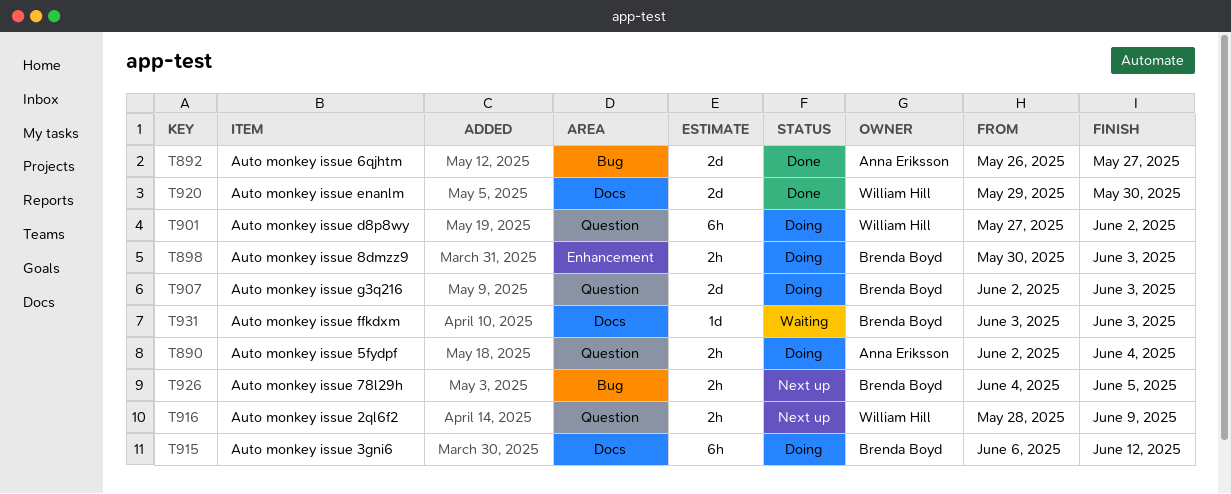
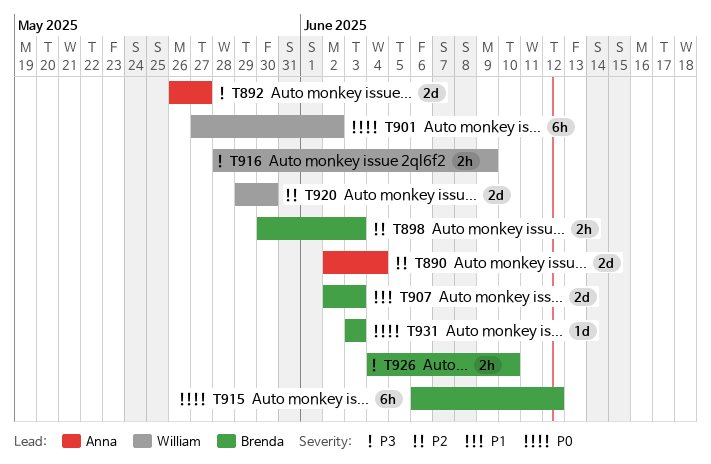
T890, estimate: 2h -> 2d
T926, due: Jun 5 -> Jun 10

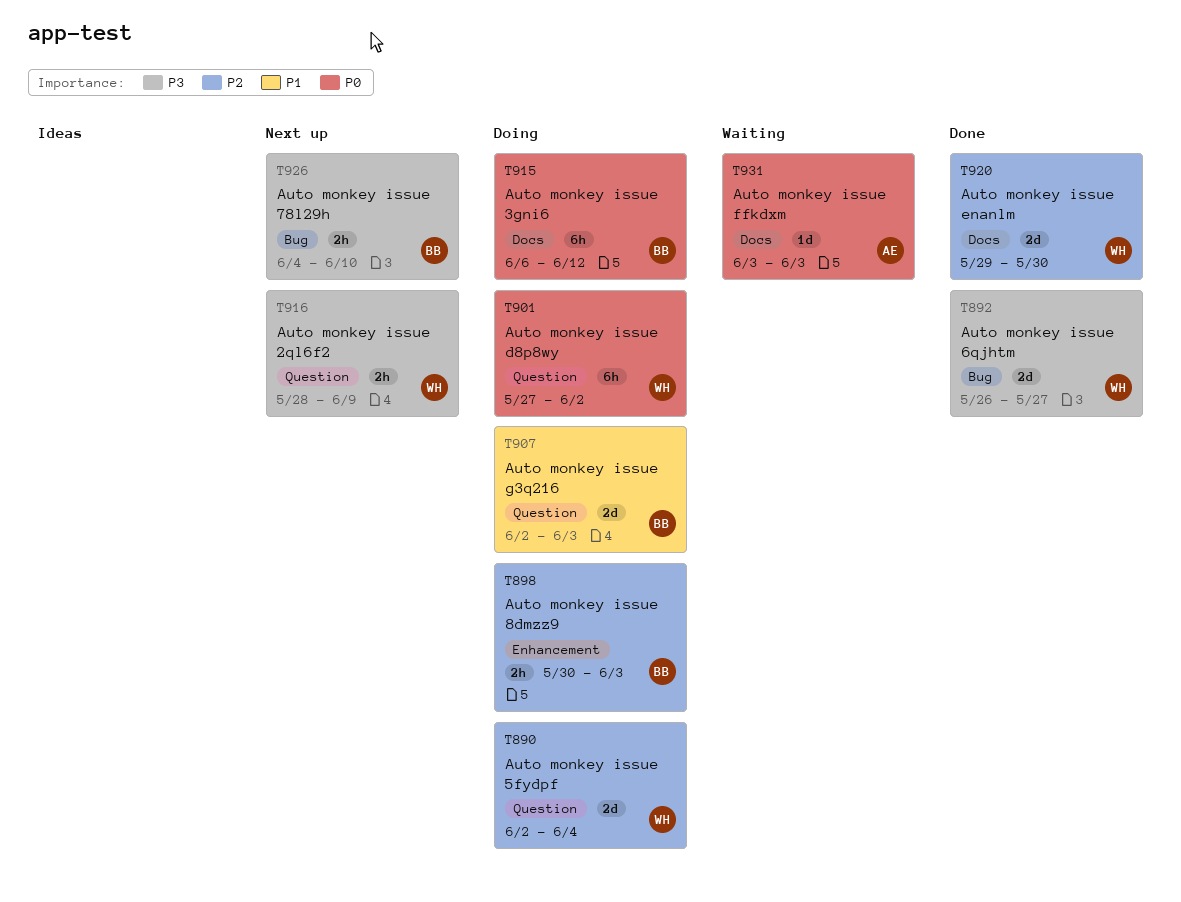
T890, owner: Anna -> William
T892, owner: Anna -> William
T931, owner: Brenda -> Anna

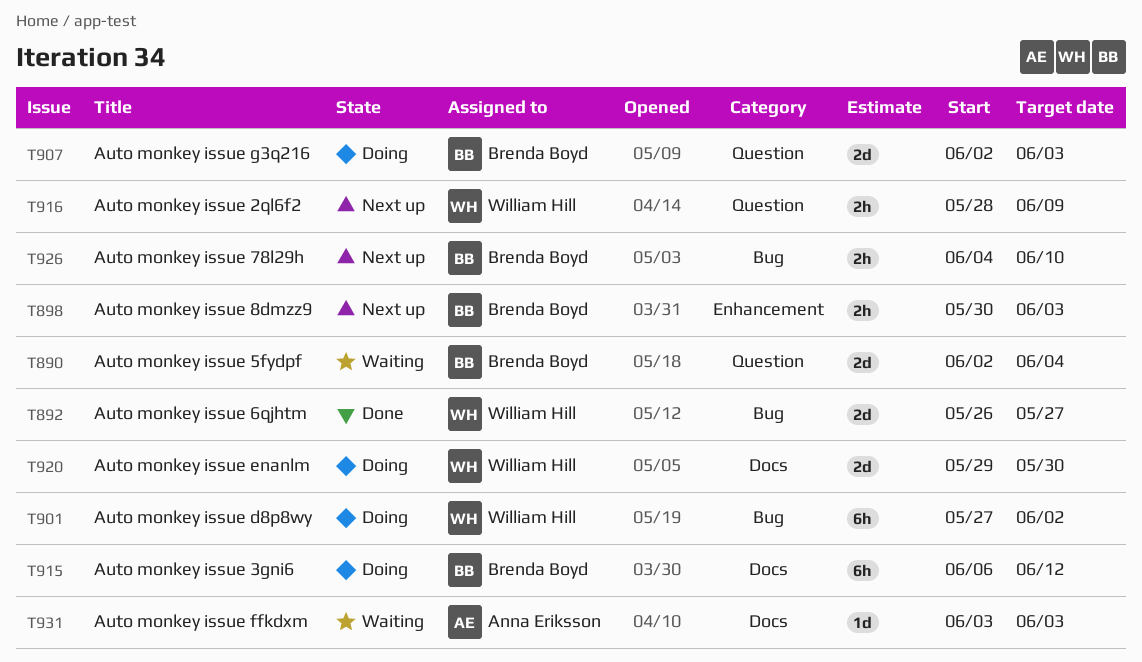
T890, status: Doing -> Waiting
T890, owner: William Hill -> Brenda Boyd
T898, status: Doing -> Next up
T901, label: Question -> Bug
T920, status: Done -> Doing

